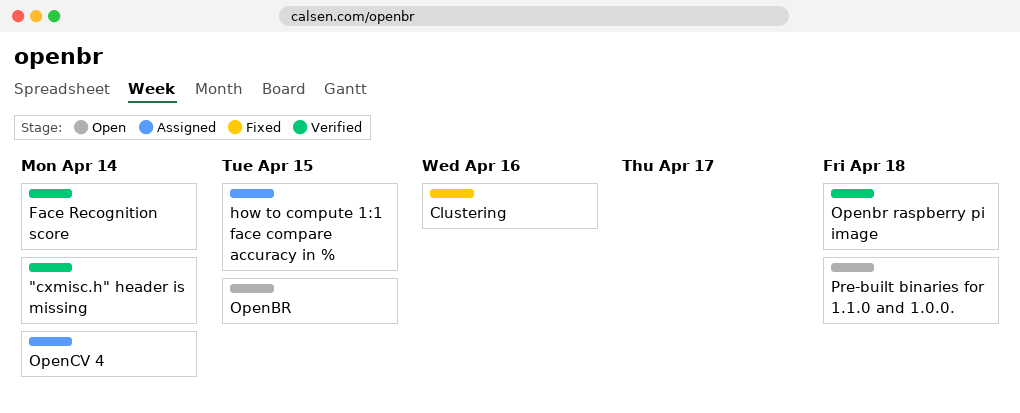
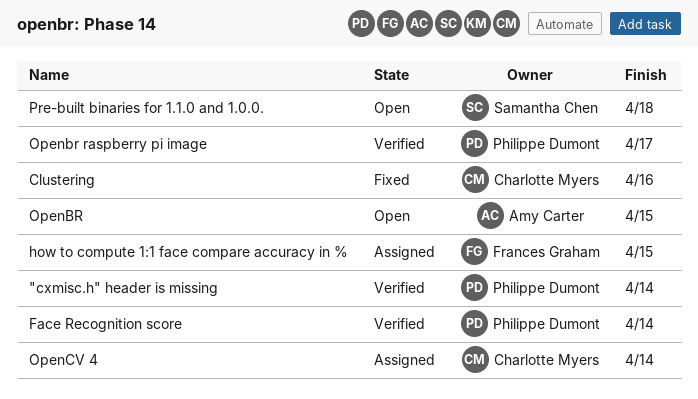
Openbr raspberry pi image, due: Apr 18 -> Apr 17

